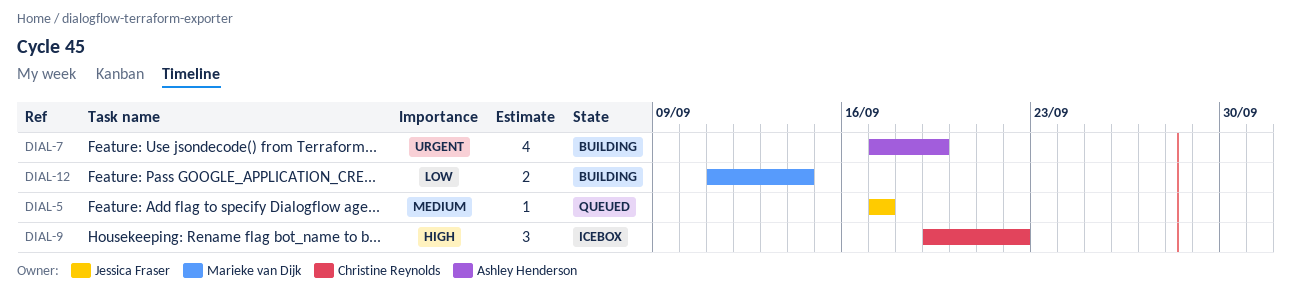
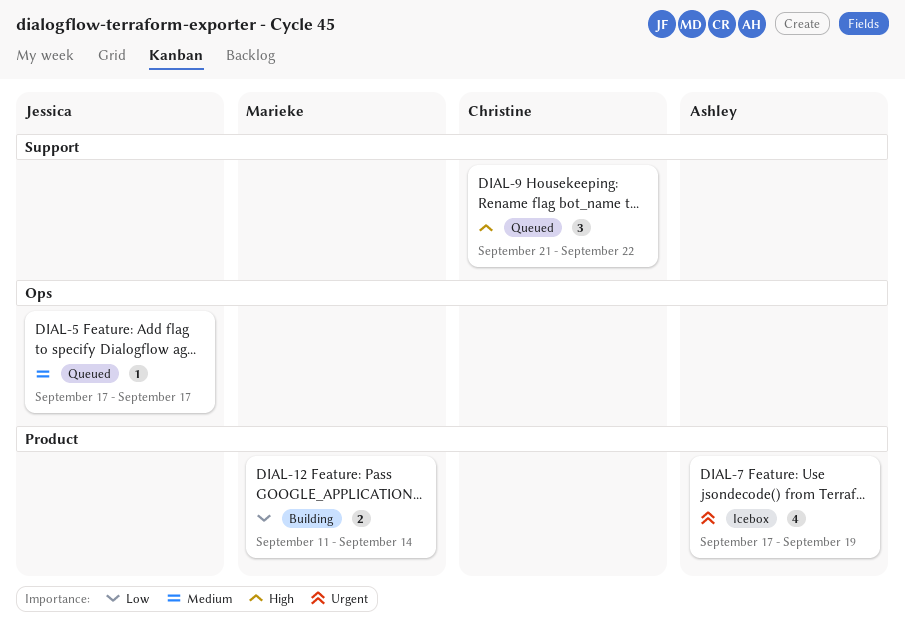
DIAL-7, status: Building -> Icebox
DIAL-9, status: Icebox -> Queued
DIAL-9, start: Sep 19 -> Sep 21

